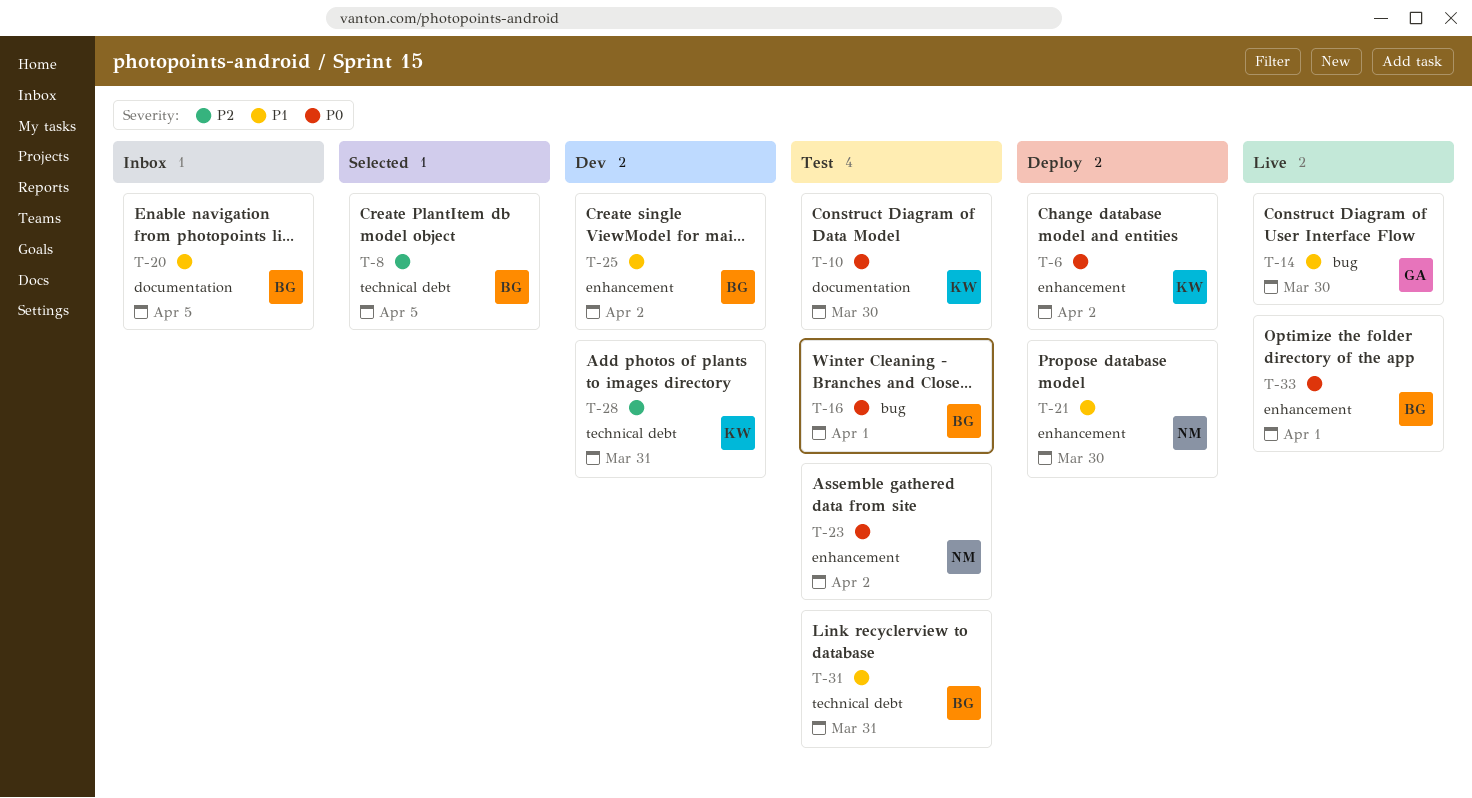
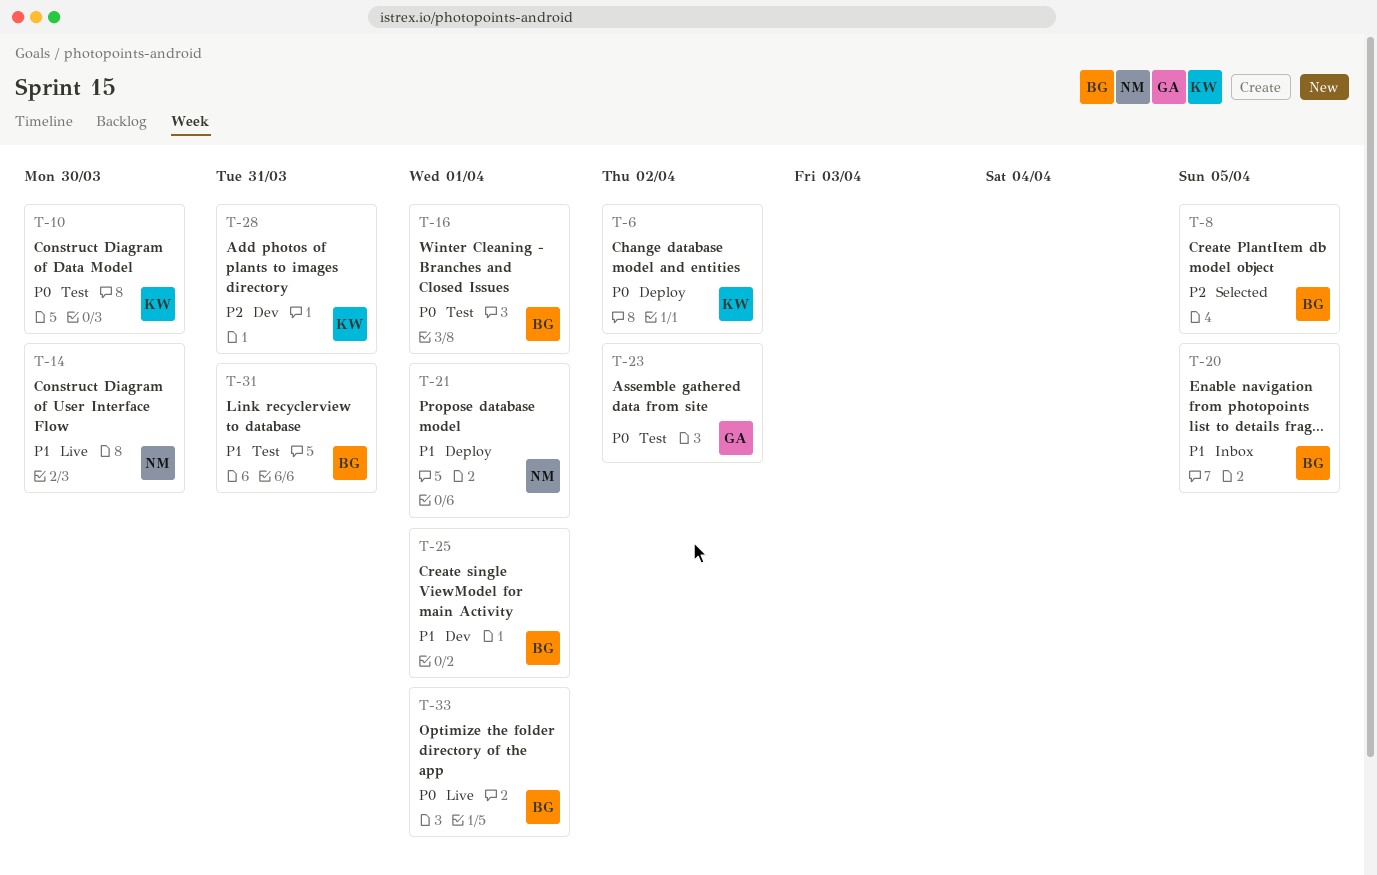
T-14, owner: GA -> NM
T-21, due: Mar 30 -> Apr 1
T-23, owner: NM -> GA
T-25, due: Apr 2 -> Apr 1

